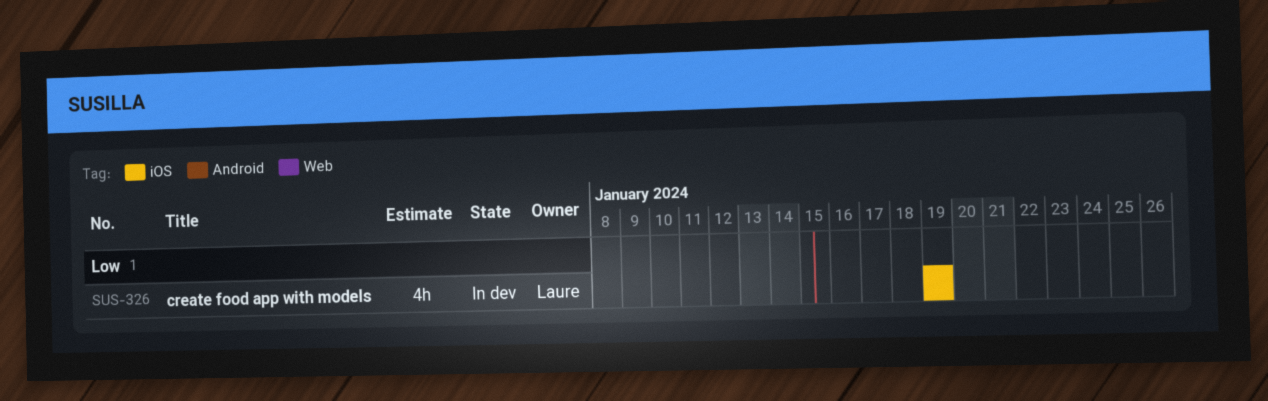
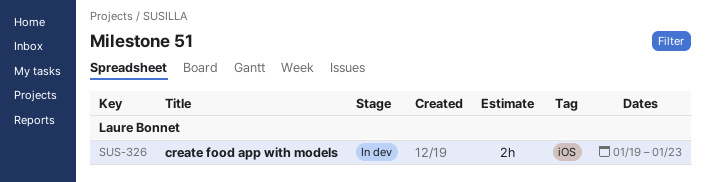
SUS-326, estimate: 4h -> 2h
SUS-326, due: Jan 19 -> Jan 23

